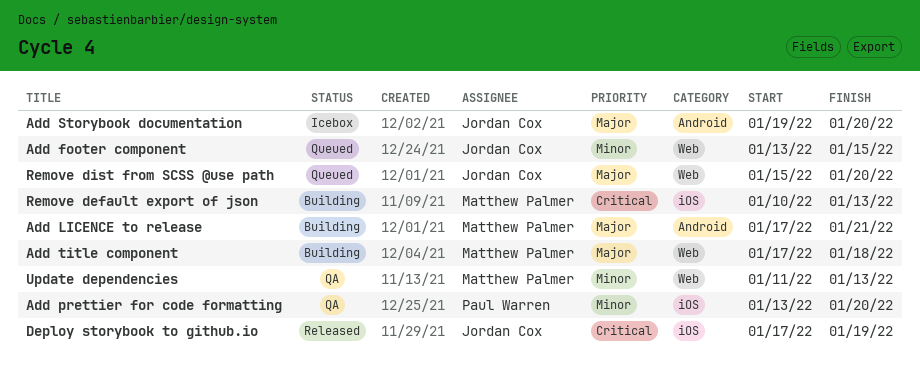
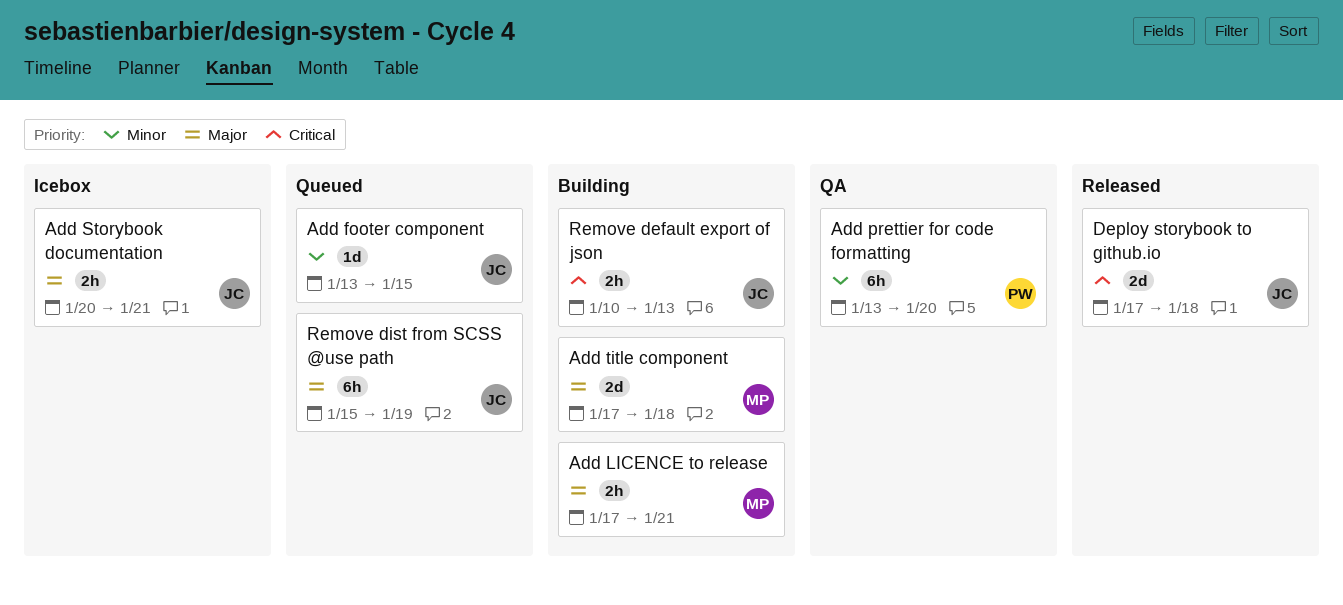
Add Storybook documentation, start: Jan 19 -> Jan 20
Add Storybook documentation, due: Jan 20 -> Jan 21
Deploy storybook to github.io, due: Jan 19 -> Jan 18
Remove default export of json, owner: Matthew Palmer -> Jordan Cox
Remove dist from SCSS @use path, due: Jan 20 -> Jan 19
Update dependencies: present -> none

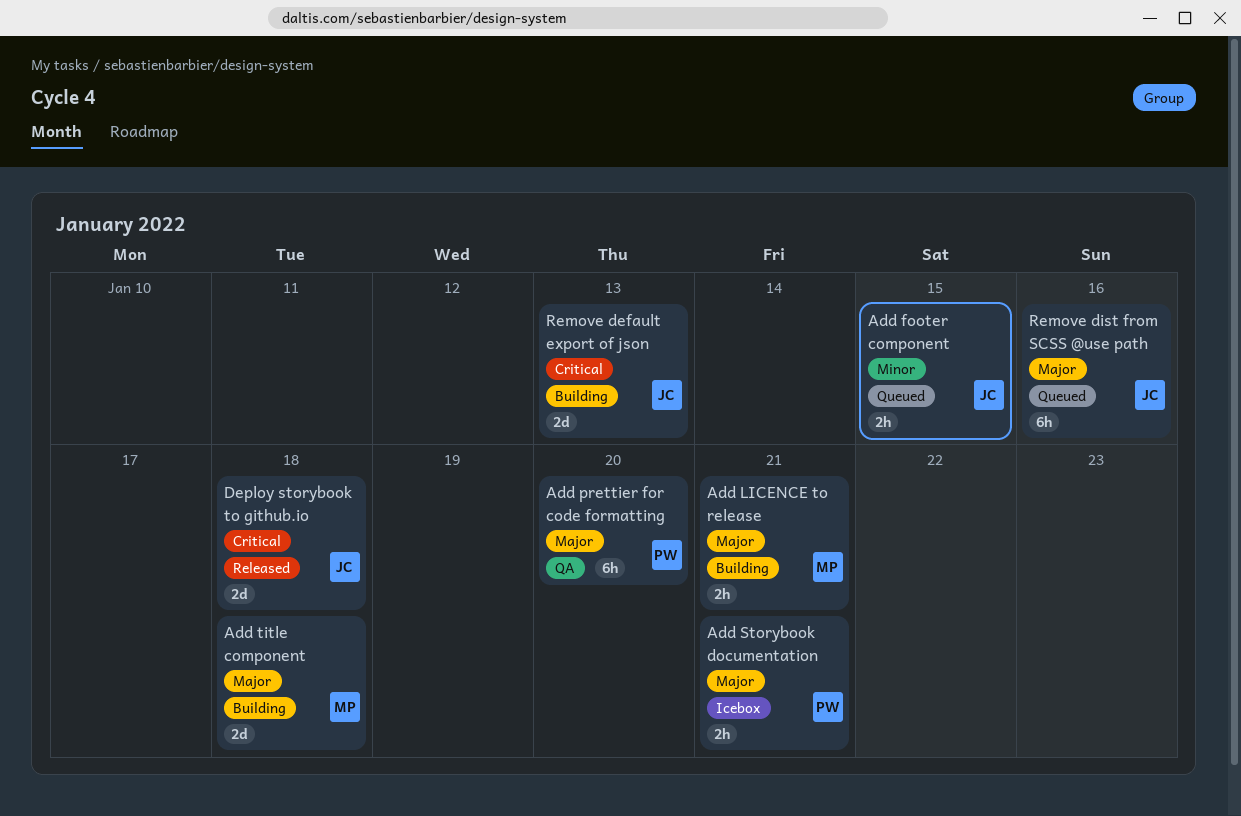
Add footer component, estimate: 1d -> 2h
Add prettier for code formatting, priority: Minor -> Major
Add Storybook documentation, owner: JC -> PW
Remove default export of json, estimate: 2h -> 2d
Remove dist from SCSS @use path, due: Jan 19 -> Jan 16

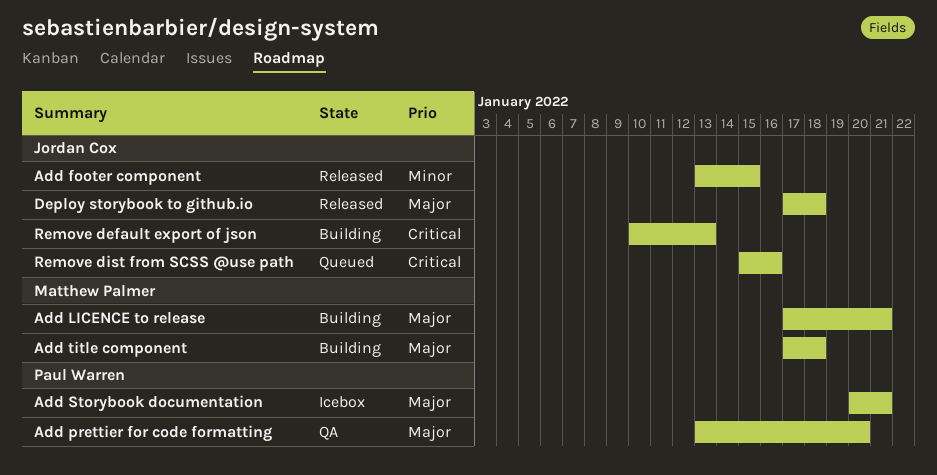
Add footer component, status: Queued -> Released
Deploy storybook to github.io, priority: Critical -> Major
Remove dist from SCSS @use path, priority: Major -> Critical

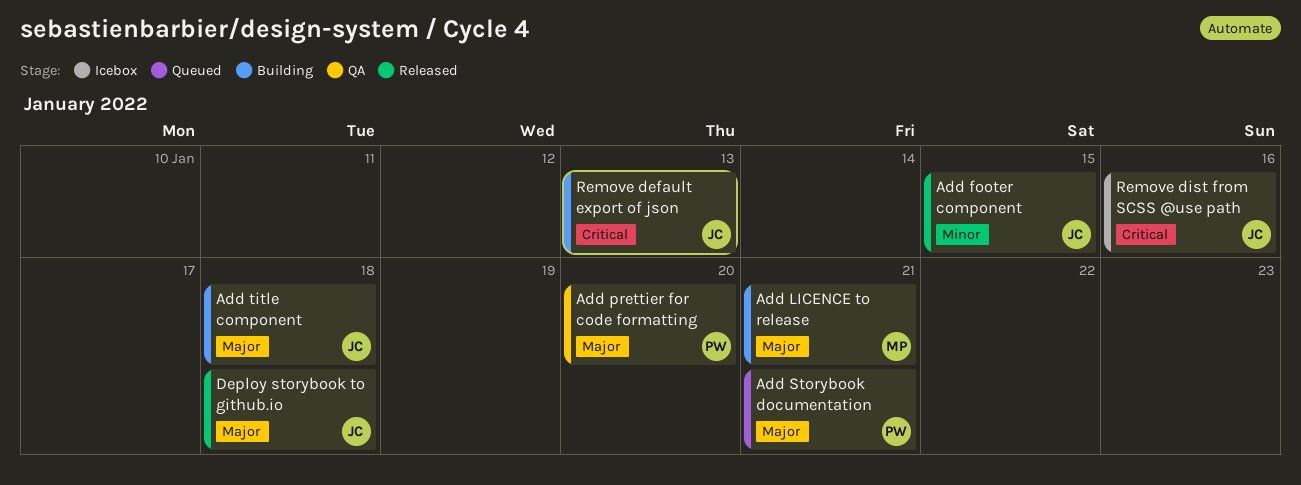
Add Storybook documentation, status: Icebox -> Queued
Add title component, owner: Matthew Palmer -> Jordan Cox
Remove dist from SCSS @use path, status: Queued -> Icebox

